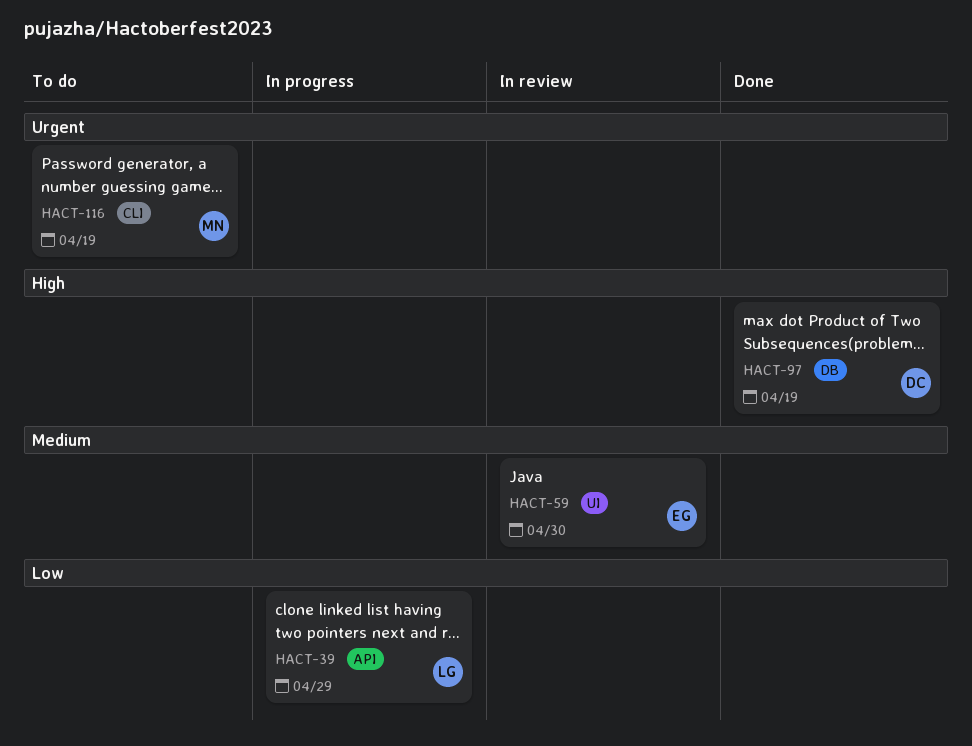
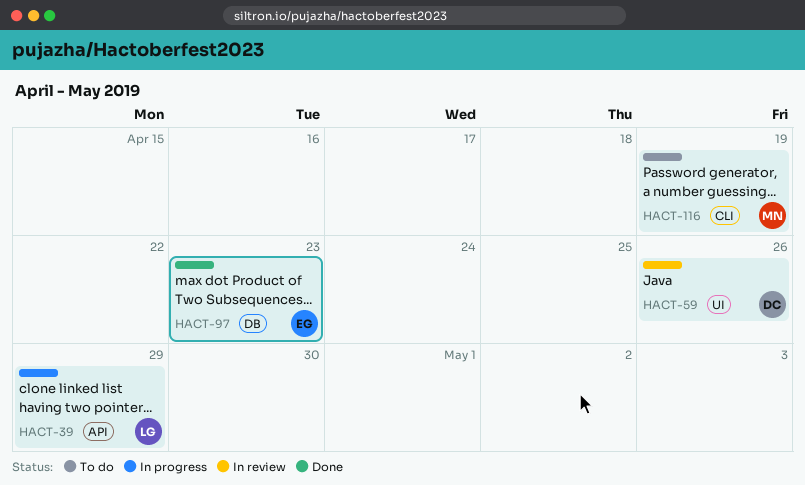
HACT-59, owner: EG -> DC
HACT-59, due: Apr 30 -> Apr 26
HACT-97, owner: DC -> EG
HACT-97, due: Apr 19 -> Apr 23

